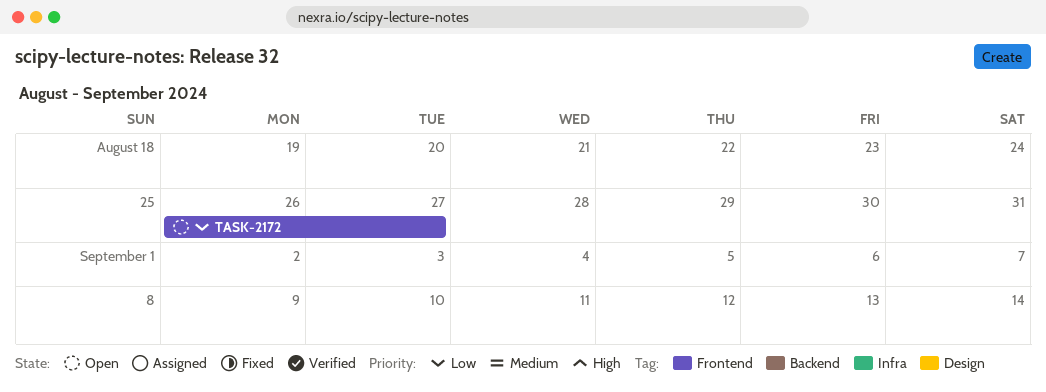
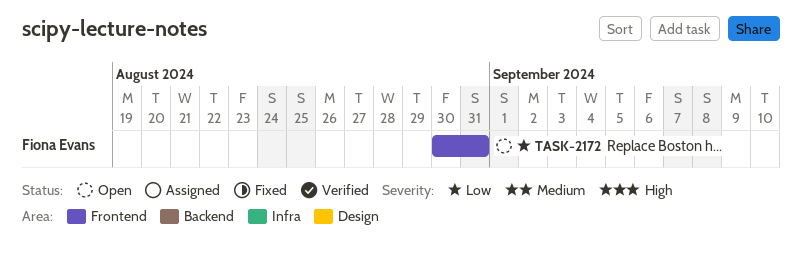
TASK-2172, start: Aug 26 -> Aug 30
TASK-2172, due: Aug 27 -> Aug 31

